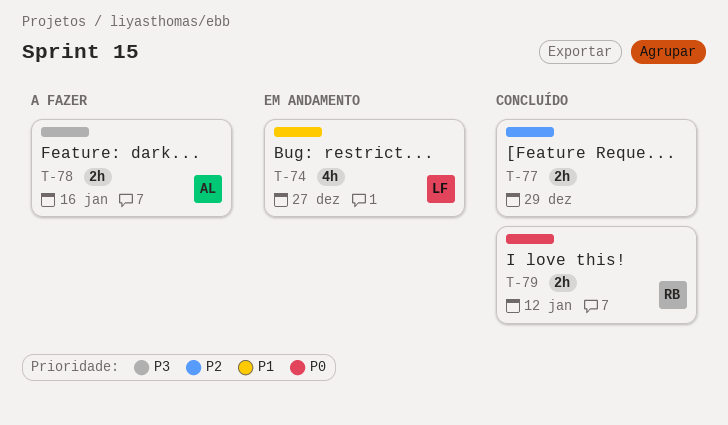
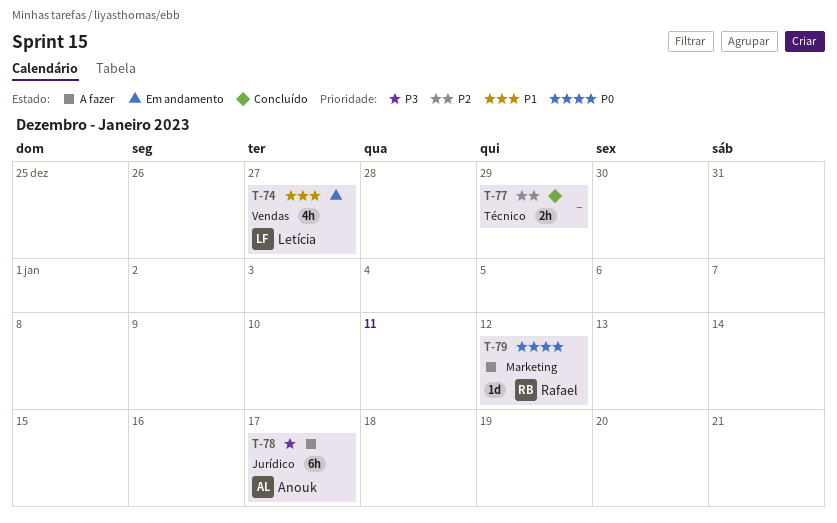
T-78, estimate: 2h -> 6h
T-78, due: Jan 16 -> Jan 17
T-79, status: Concluído -> A fazer
T-79, estimate: 2h -> 1d

